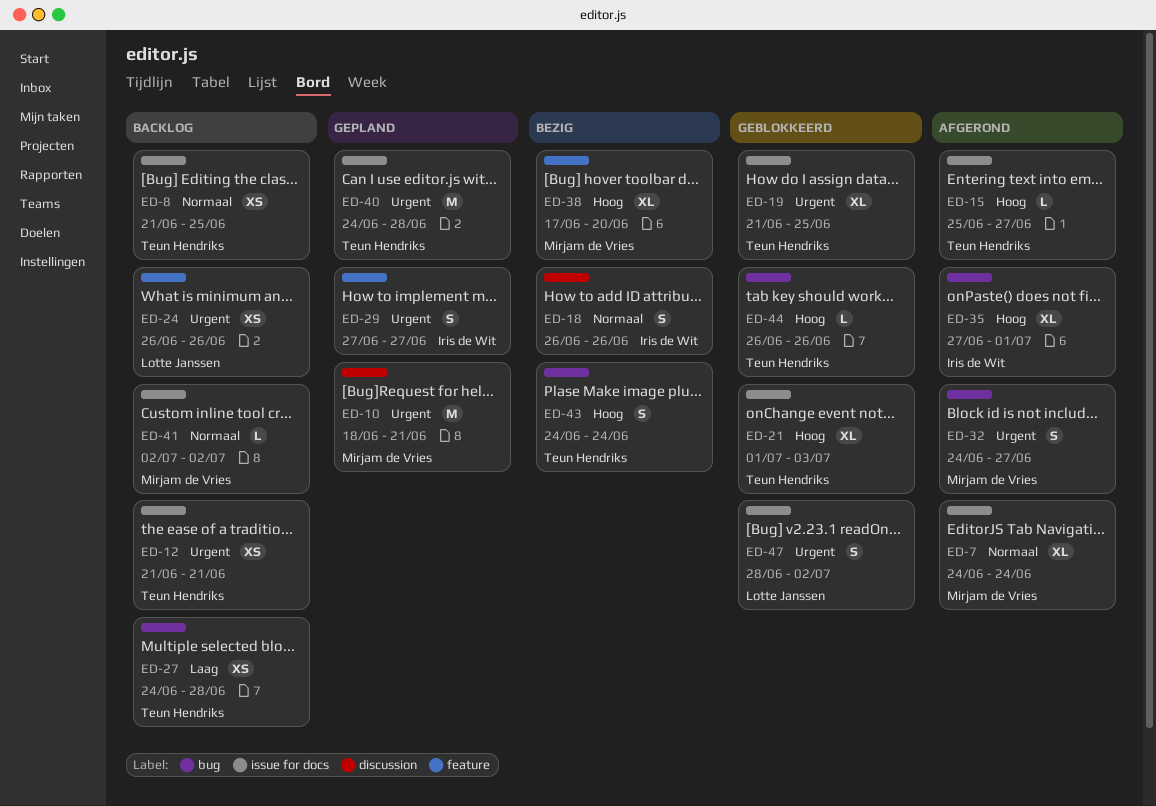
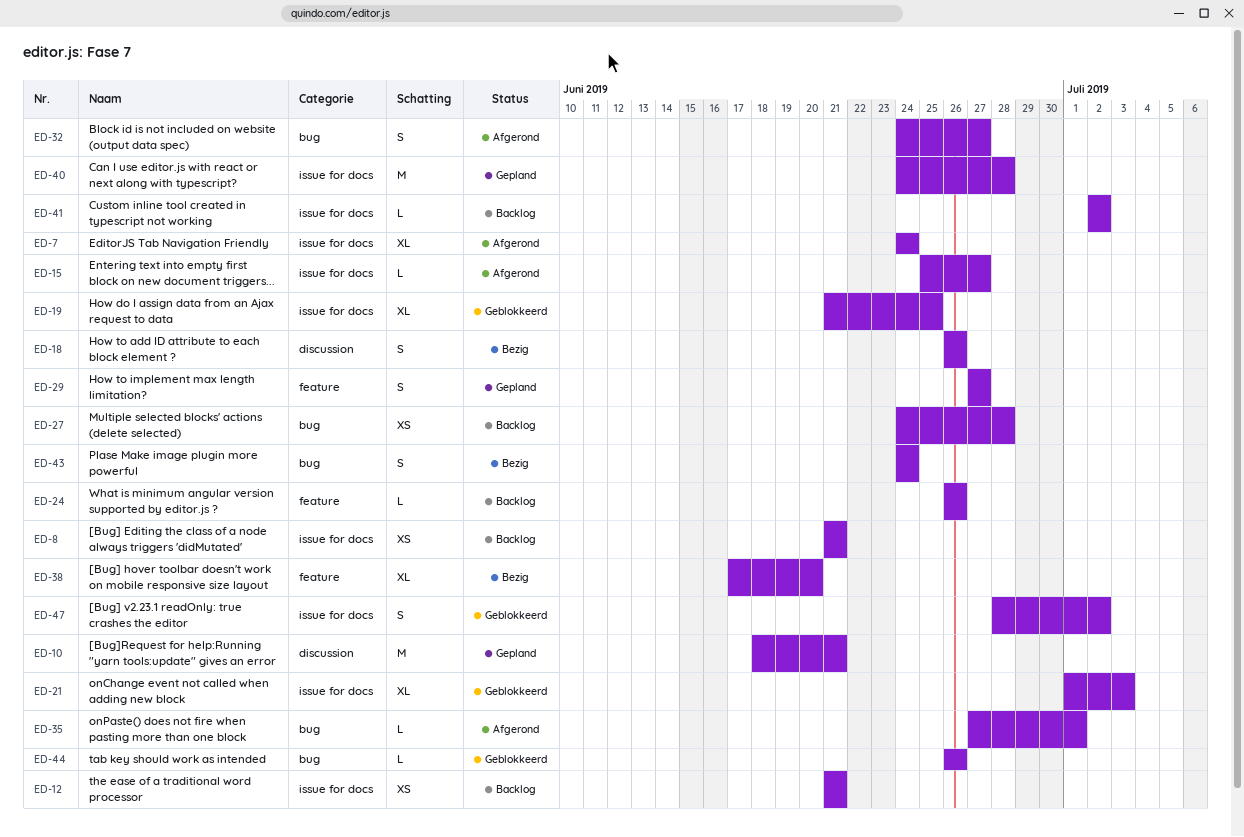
ED-8, due: Jun 25 -> Jun 21
ED-24, estimate: XS -> L
ED-35, estimate: XL -> L

